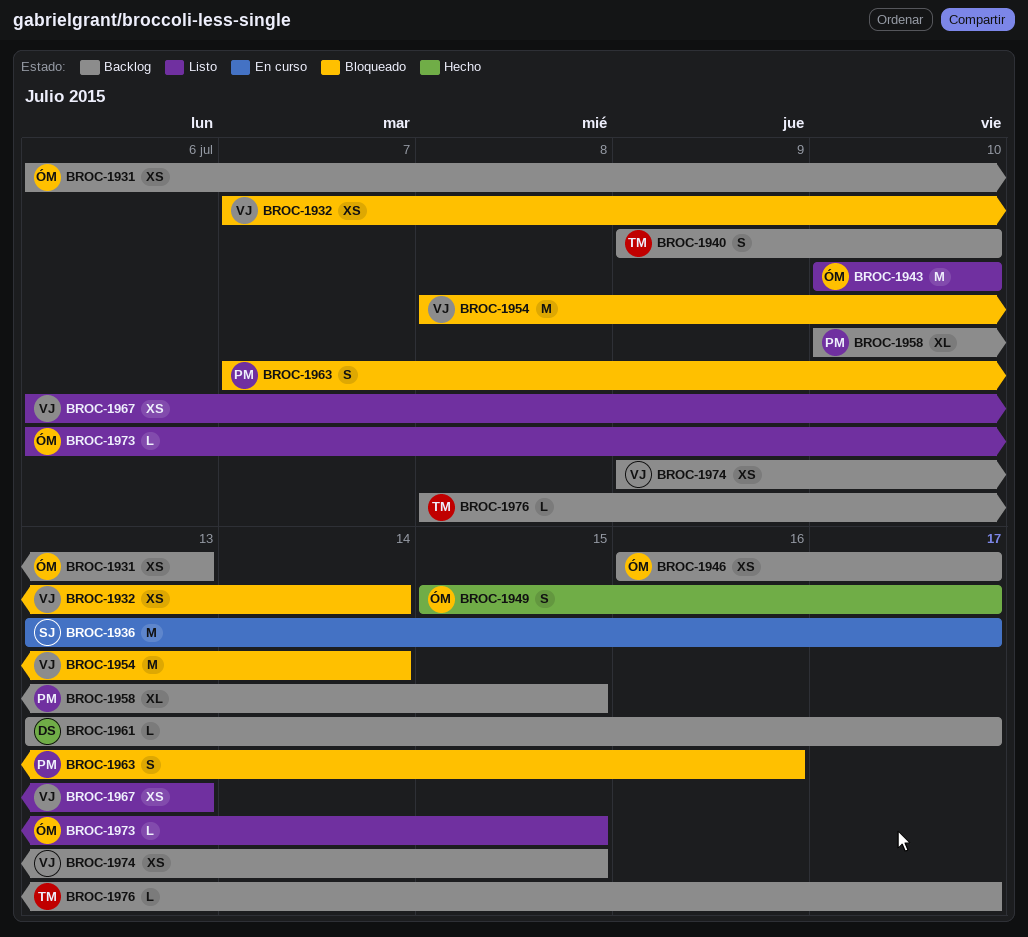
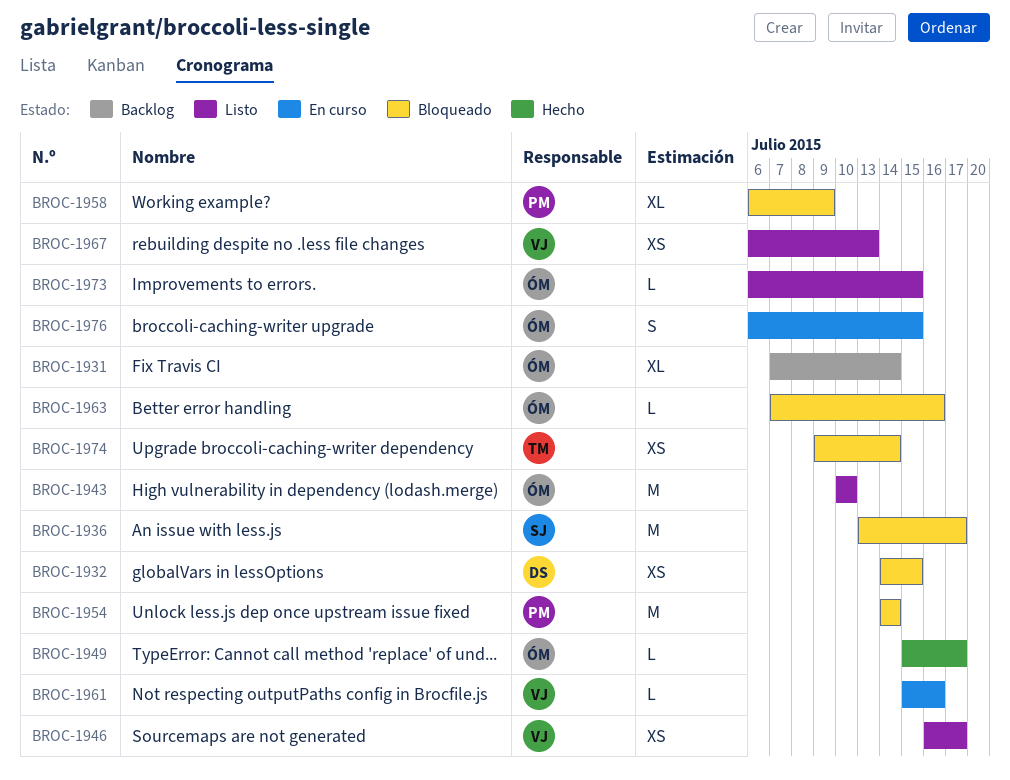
BROC-1931, estimate: XS -> XL
BROC-1931, start: Jul 6 -> Jul 7
BROC-1931, due: Jul 13 -> Jul 14
BROC-1932, owner: VJ -> DS
BROC-1932, start: Jul 7 -> Jul 14
BROC-1932, due: Jul 14 -> Jul 15
BROC-1936, status: En curso -> Bloqueado
BROC-1940: present -> none
BROC-1946, status: Backlog -> Listo
BROC-1946, owner: ÓM -> VJ
BROC-1949, estimate: S -> L
BROC-1954, owner: VJ -> PM
BROC-1954, start: Jul 8 -> Jul 14
BROC-1958, status: Backlog -> Bloqueado
BROC-1958, start: Jul 10 -> Jul 6
BROC-1958, due: Jul 15 -> Jul 9
BROC-1961, status: Backlog -> En curso
BROC-1961, owner: DS -> VJ
BROC-1961, start: Jul 13 -> Jul 15
BROC-1961, due: Jul 17 -> Jul 16
BROC-1963, owner: PM -> ÓM
BROC-1963, estimate: S -> L
BROC-1974, status: Backlog -> Bloqueado
BROC-1974, owner: VJ -> TM
BROC-1974, due: Jul 15 -> Jul 14
BROC-1976, status: Backlog -> En curso
BROC-1976, owner: TM -> ÓM
BROC-1976, estimate: L -> S
BROC-1976, start: Jul 8 -> Jul 6
BROC-1976, due: Jul 17 -> Jul 15

